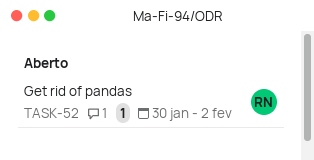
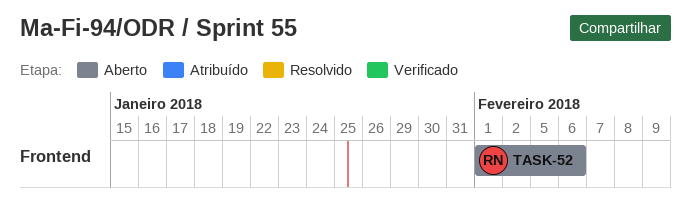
TASK-52, start: Jan 30 -> Feb 1
TASK-52, due: Feb 2 -> Feb 6

